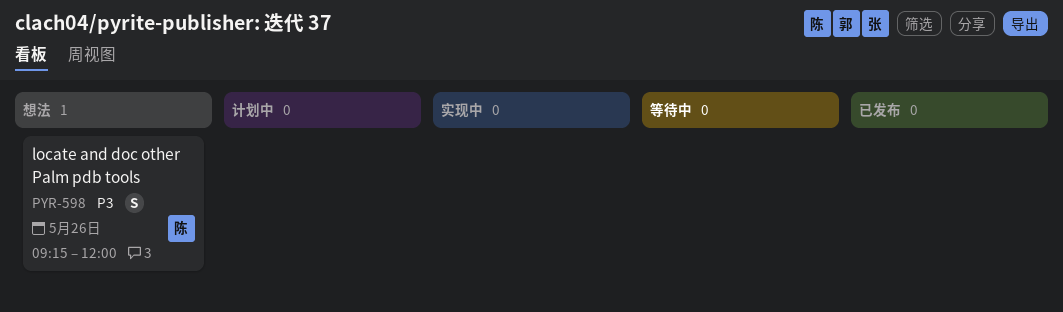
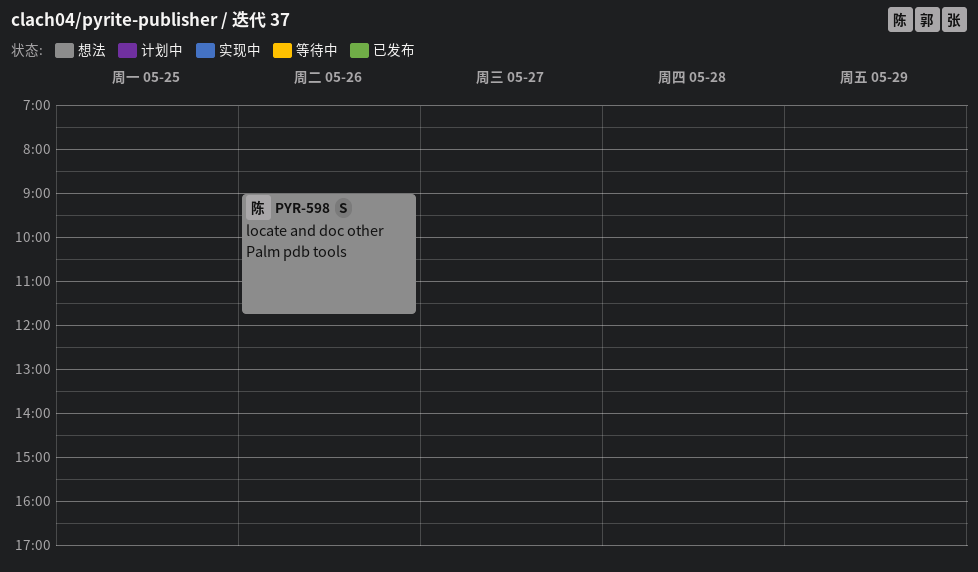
PYR-598, begins: 09:15 -> 09:00
PYR-598, ends: 12:00 -> 11:45

